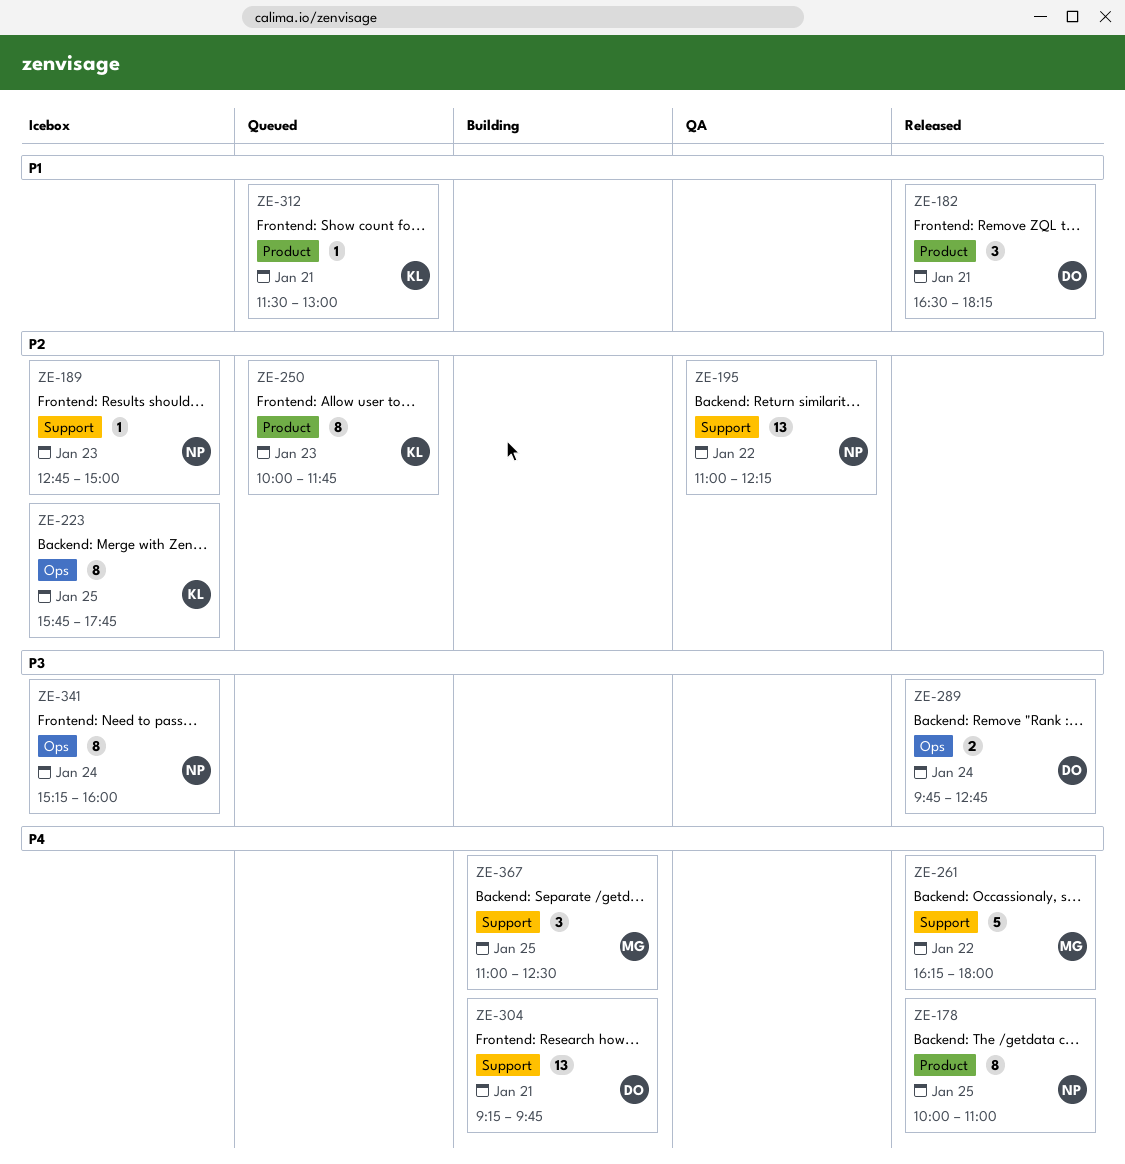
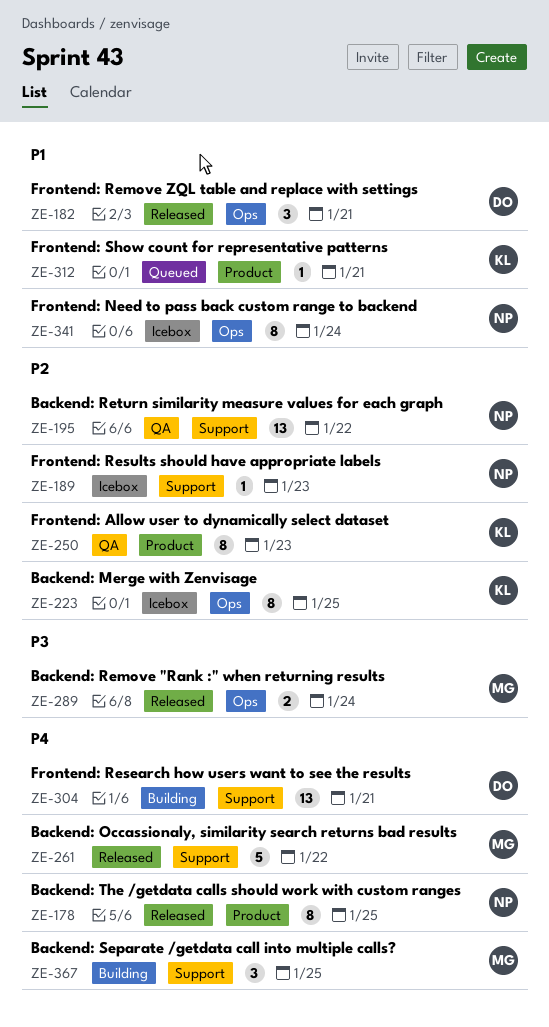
ZE-182, label: Product -> Ops
ZE-250, status: Queued -> QA
ZE-289, owner: DO -> MG
ZE-341, priority: P3 -> P1

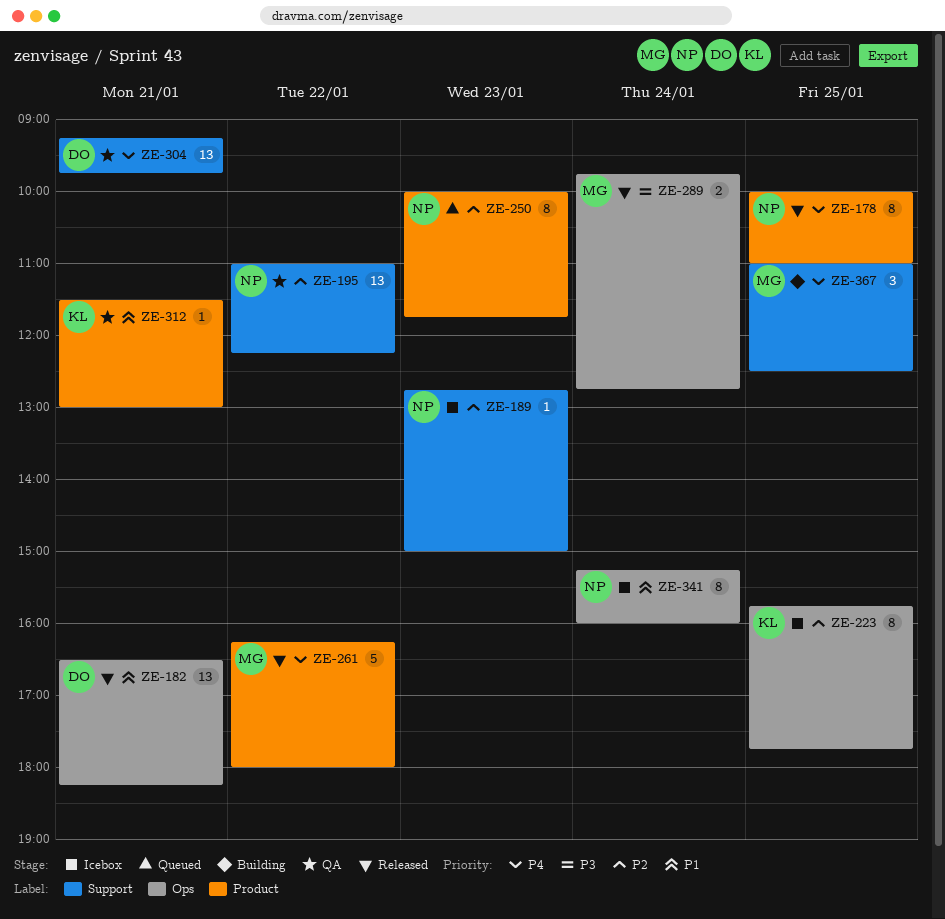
ZE-182, estimate: 3 -> 13
ZE-250, status: QA -> Queued
ZE-250, owner: KL -> NP
ZE-261, label: Support -> Product
ZE-304, status: Building -> QA
ZE-312, status: Queued -> QA

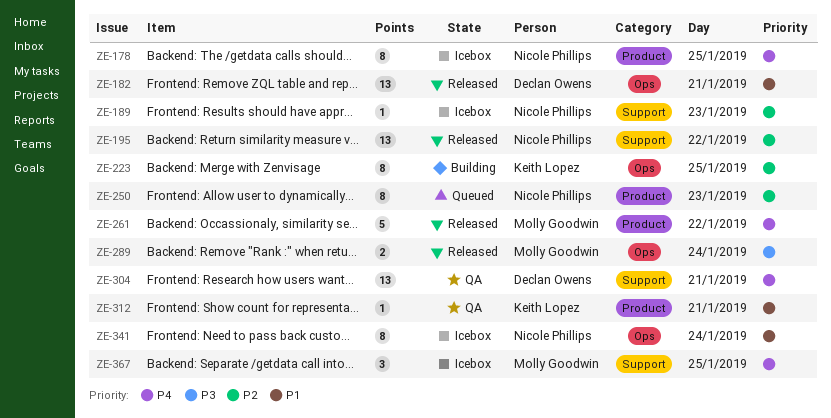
ZE-178, status: Released -> Icebox
ZE-195, status: QA -> Released
ZE-223, status: Icebox -> Building
ZE-367, status: Building -> Icebox

